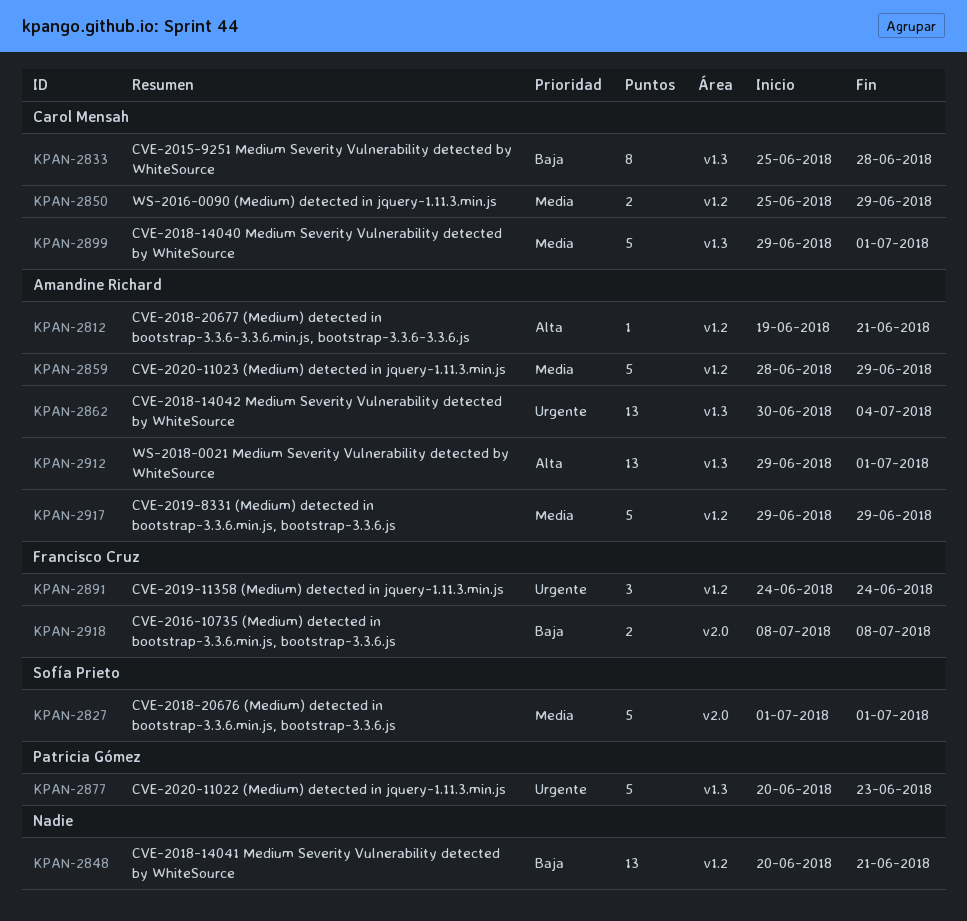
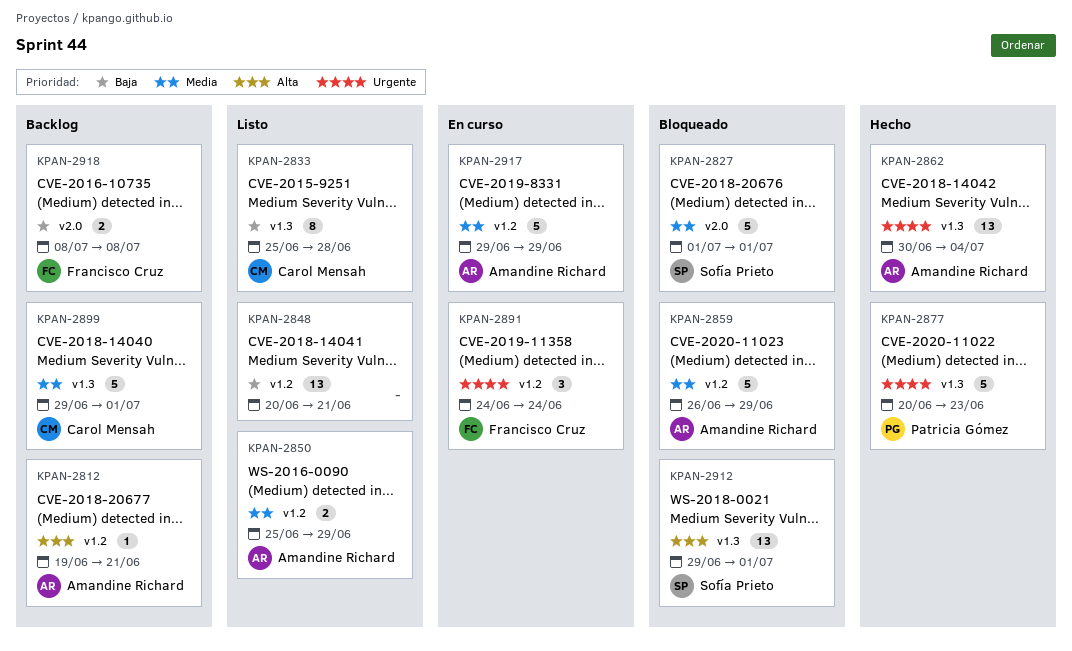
KPAN-2850, owner: Carol Mensah -> Amandine Richard
KPAN-2859, start: Jun 28 -> Jun 26
KPAN-2912, owner: Amandine Richard -> Sofía Prieto

